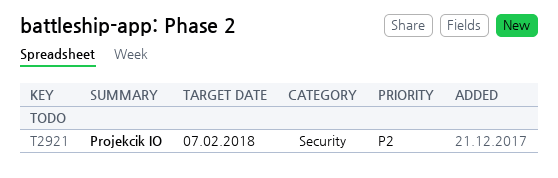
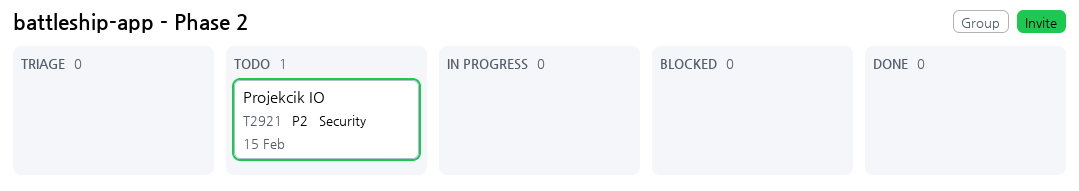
T2921, due: Feb 7 -> Feb 15

